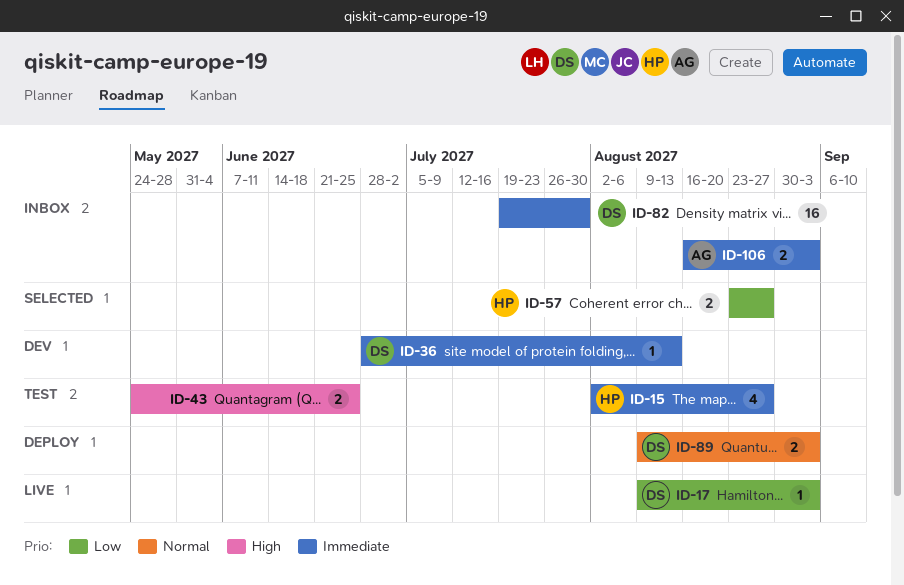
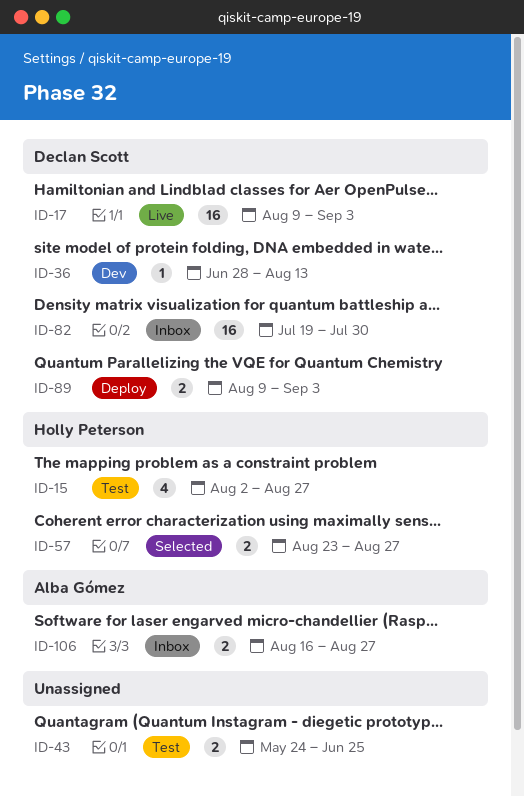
ID-17, estimate: 1 -> 16
ID-106, due: Sep 3 -> Aug 27

